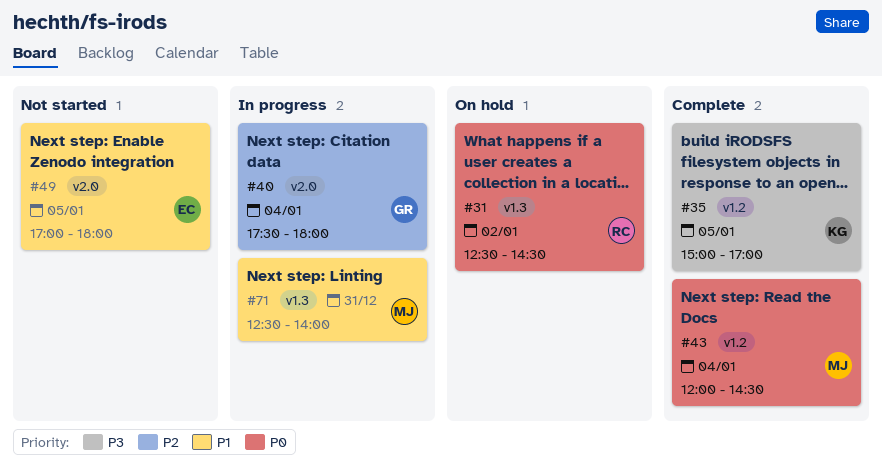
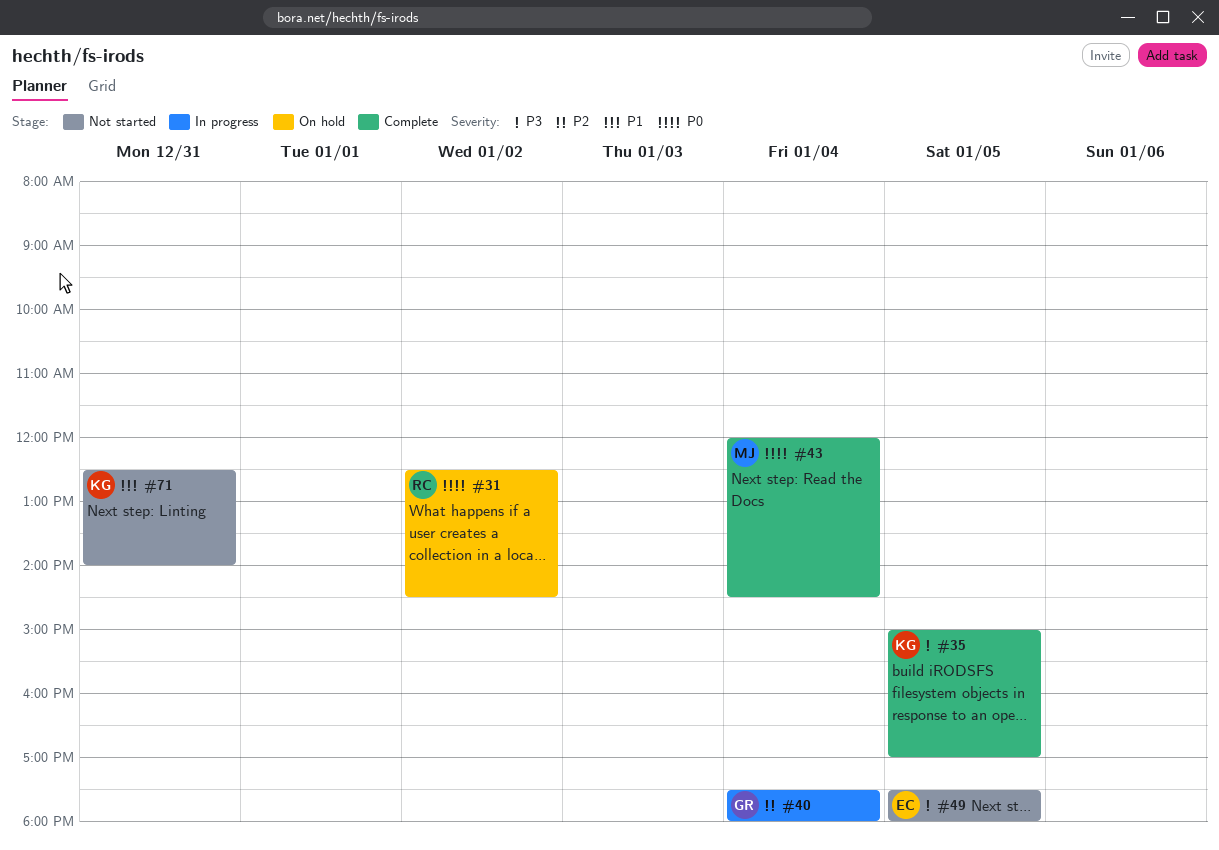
#49, priority: P1 -> P3
#49, begins: 17:00 -> 17:30
#71, status: In progress -> Not started
#71, owner: MJ -> KG

